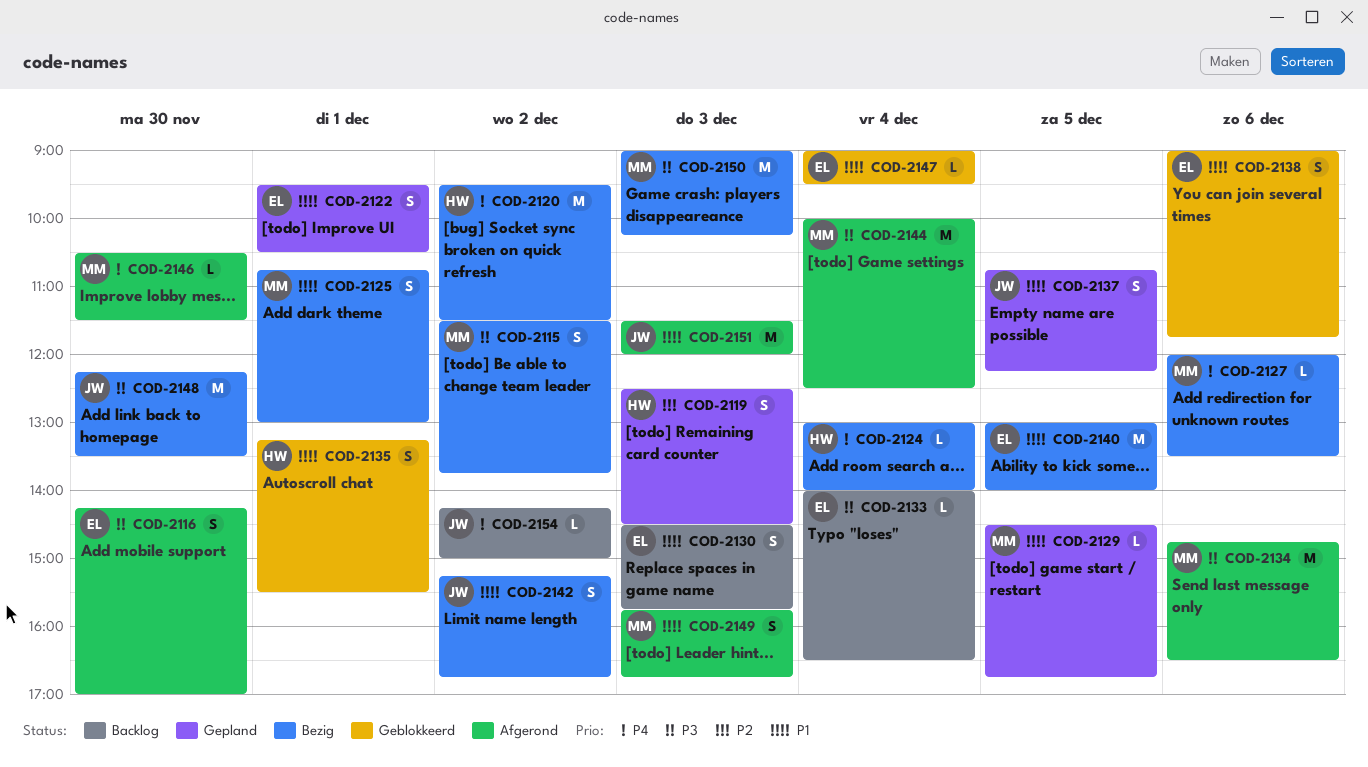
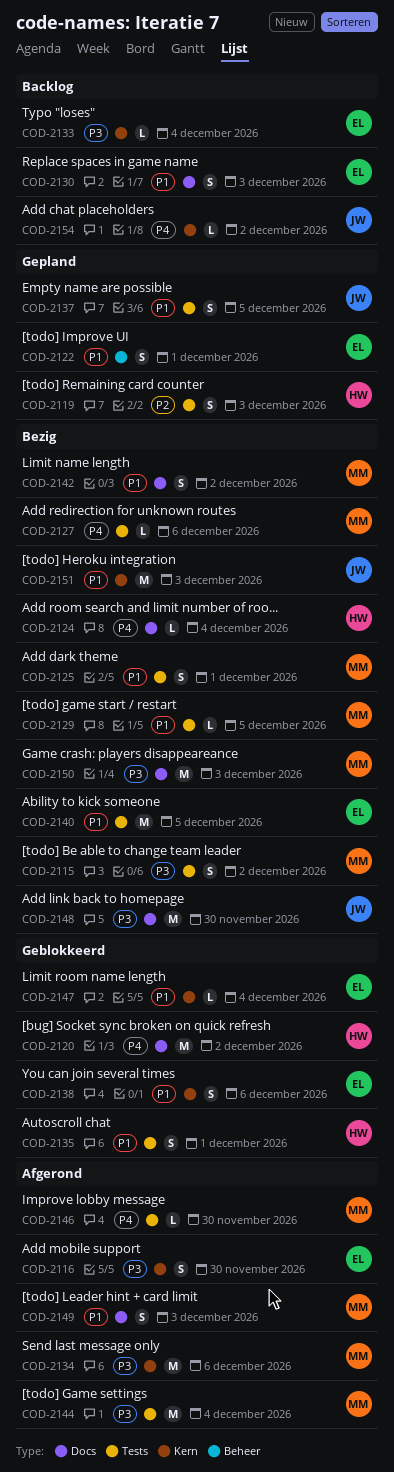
COD-2120, status: Bezig -> Geblokkeerd
COD-2129, status: Gepland -> Bezig
COD-2142, owner: JW -> MM
COD-2151, status: Afgerond -> Bezig

